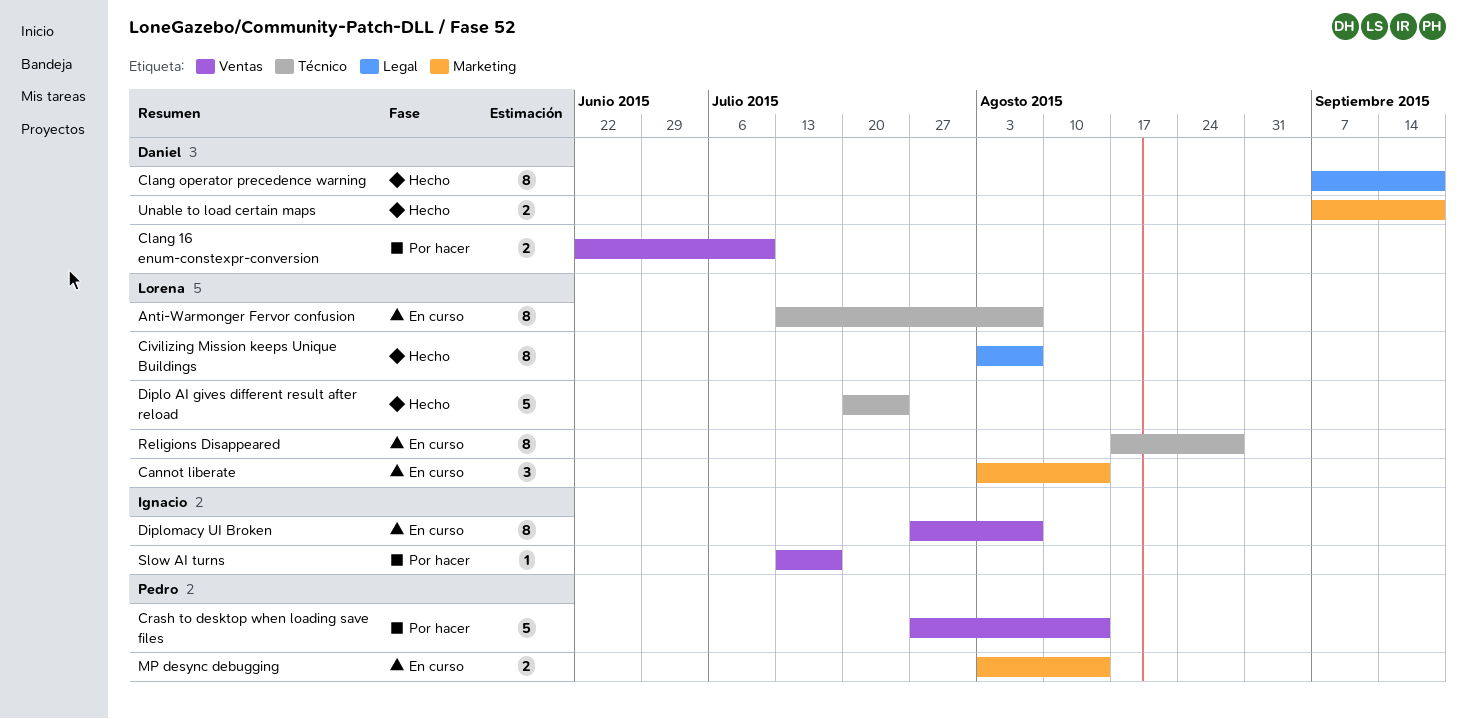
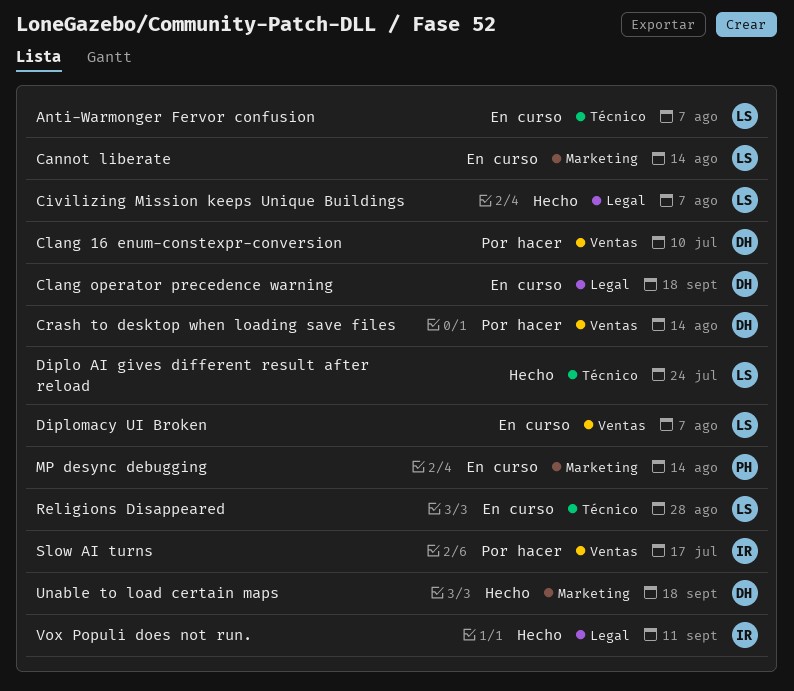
Clang operator precedence warning, status: Hecho -> En curso
Crash to desktop when loading save files, owner: Pedro -> Daniel
Diplomacy UI Broken, owner: Ignacio -> Lorena
Vox Populi does not run.: none -> present

